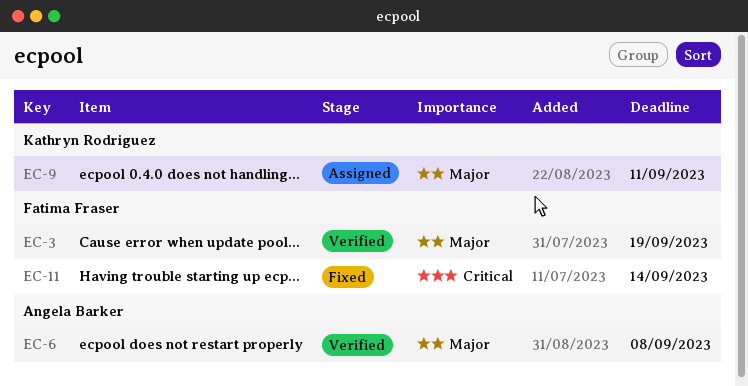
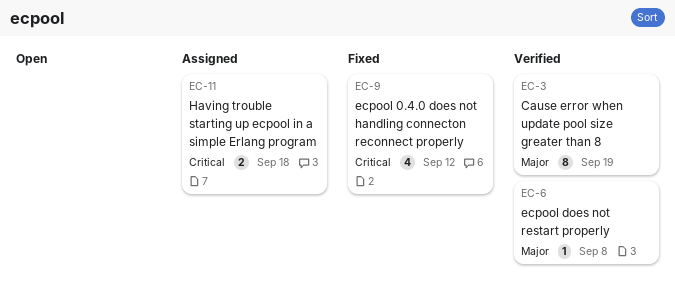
EC-9, status: Assigned -> Fixed
EC-9, priority: Major -> Critical
EC-9, due: Sep 11 -> Sep 12
EC-11, status: Fixed -> Assigned
EC-11, due: Sep 14 -> Sep 18

